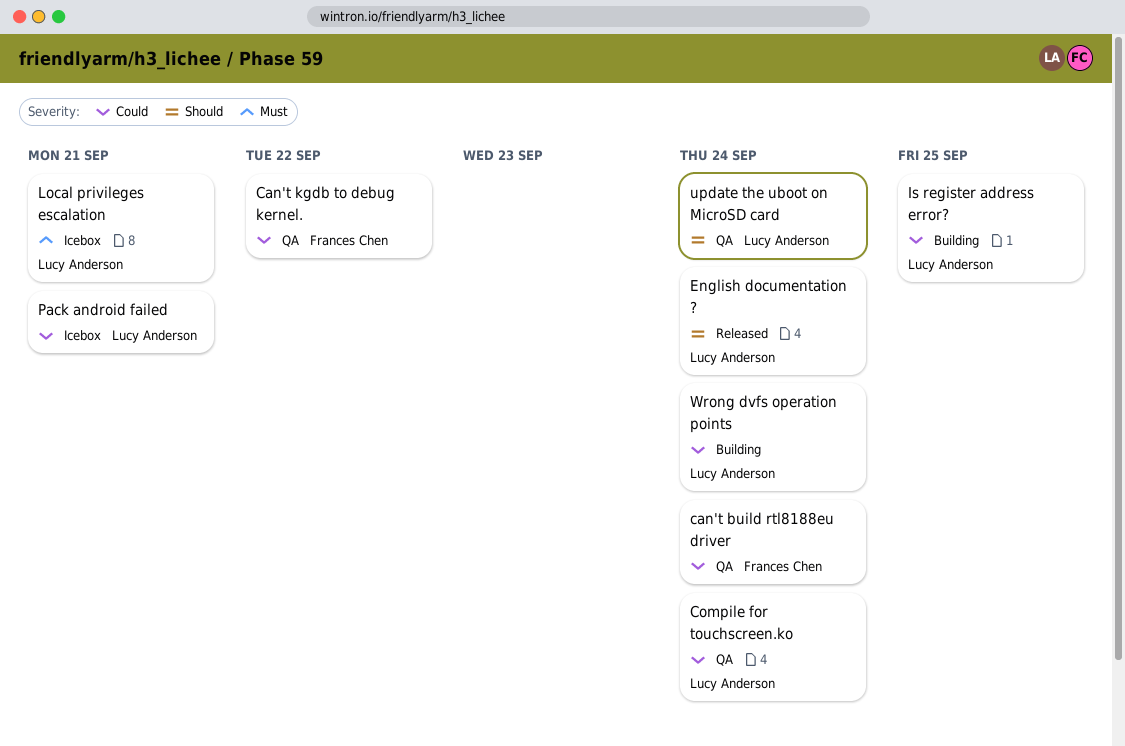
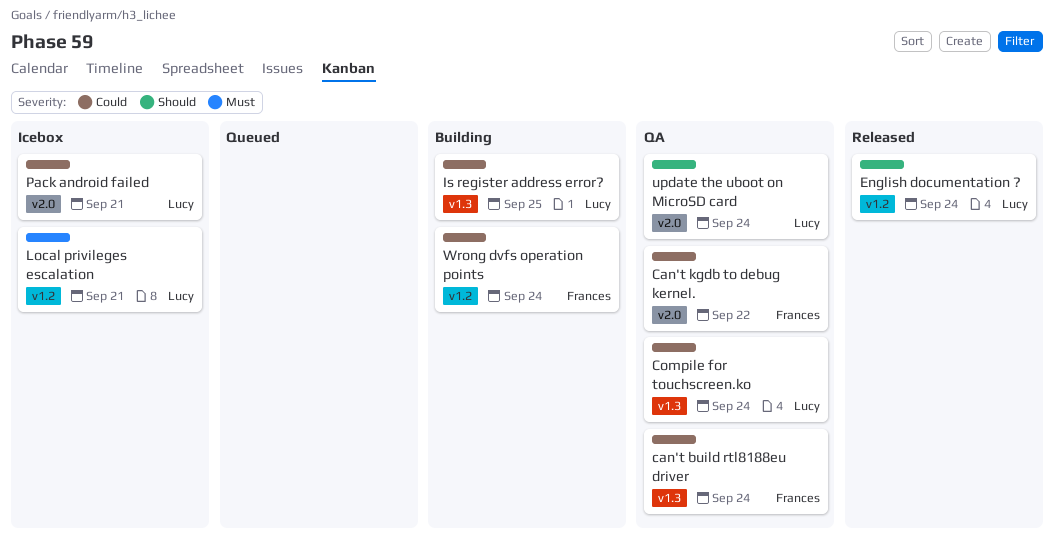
Wrong dvfs operation points, owner: Lucy Anderson -> Frances Chen

